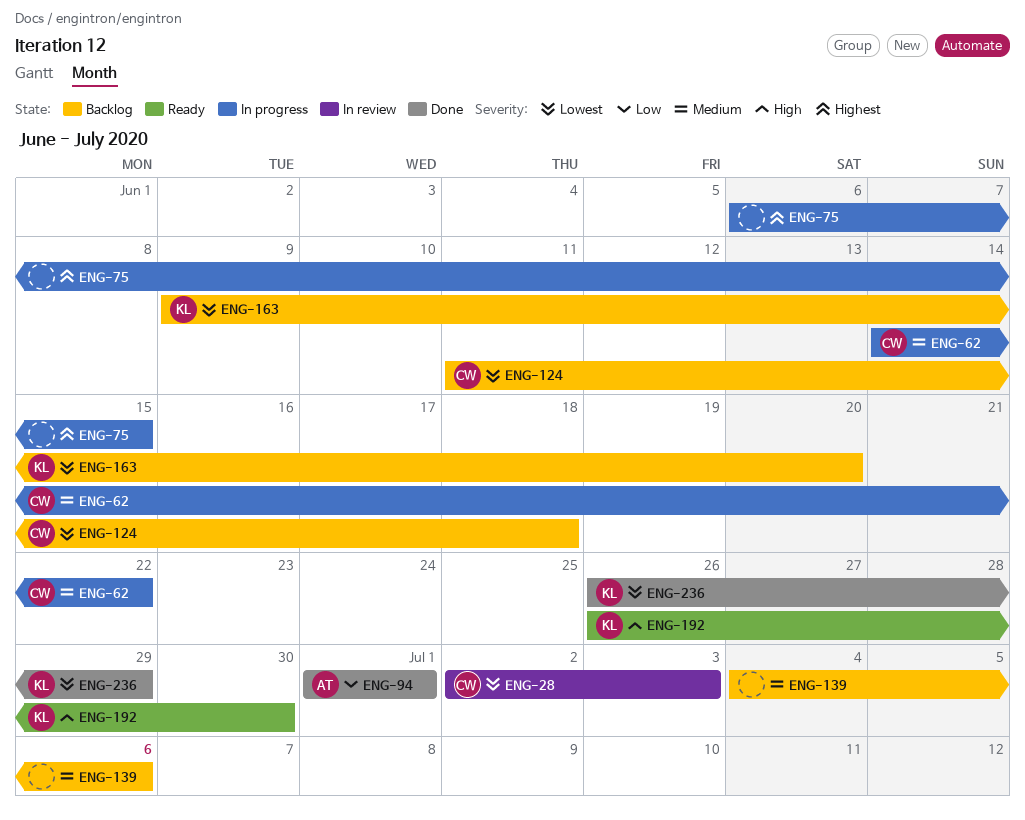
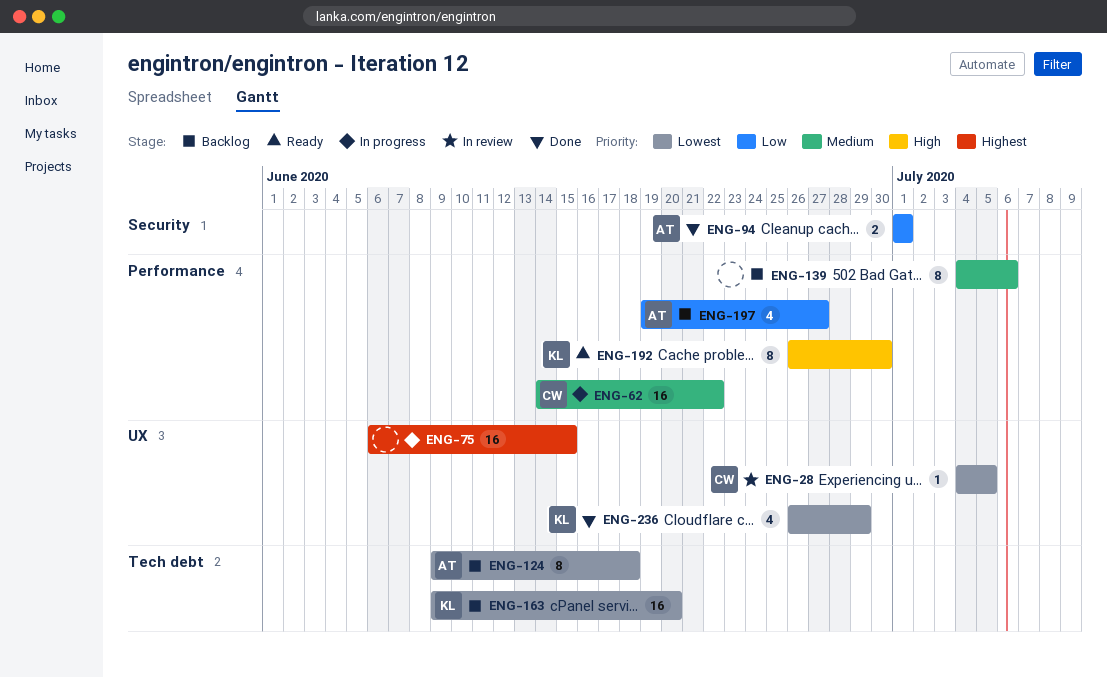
ENG-28, start: Jul 2 -> Jul 4
ENG-28, due: Jul 3 -> Jul 5
ENG-124, owner: CW -> AT
ENG-124, start: Jun 11 -> Jun 9
ENG-197: none -> present

